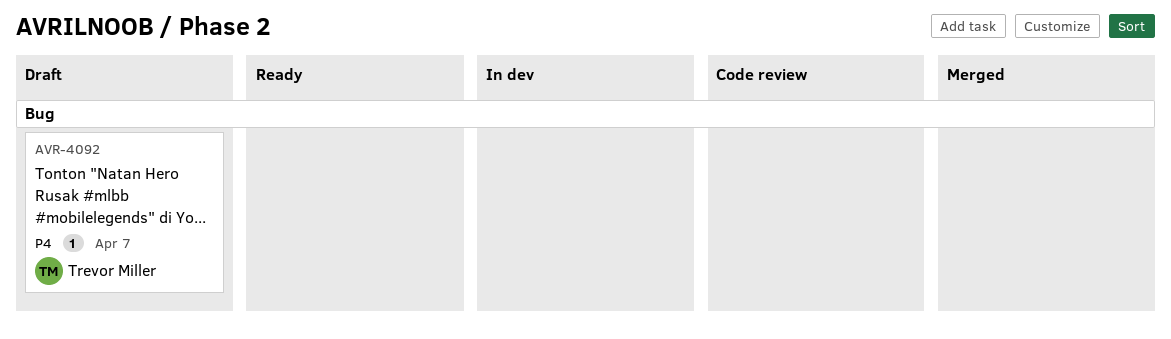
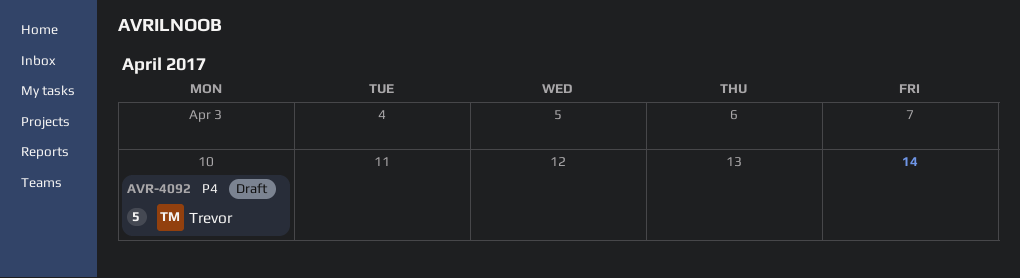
AVR-4092, estimate: 1 -> 5
AVR-4092, due: Apr 7 -> Apr 10

